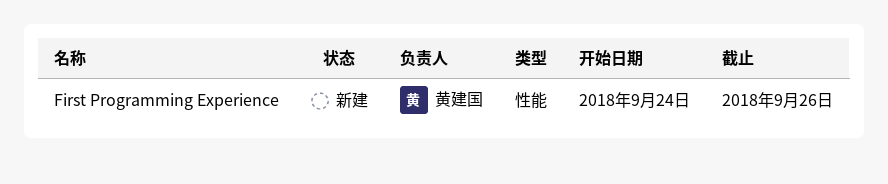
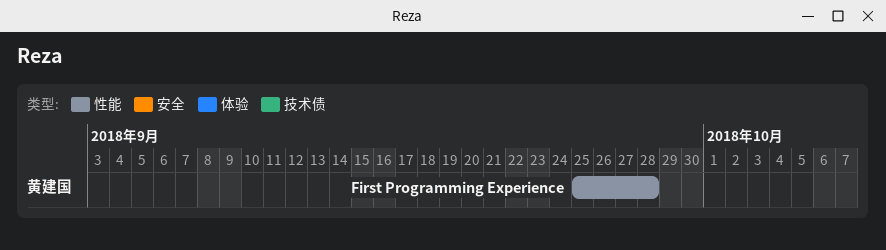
First Programming Experience, start: Sep 24 -> Sep 25
First Programming Experience, due: Sep 26 -> Sep 28

